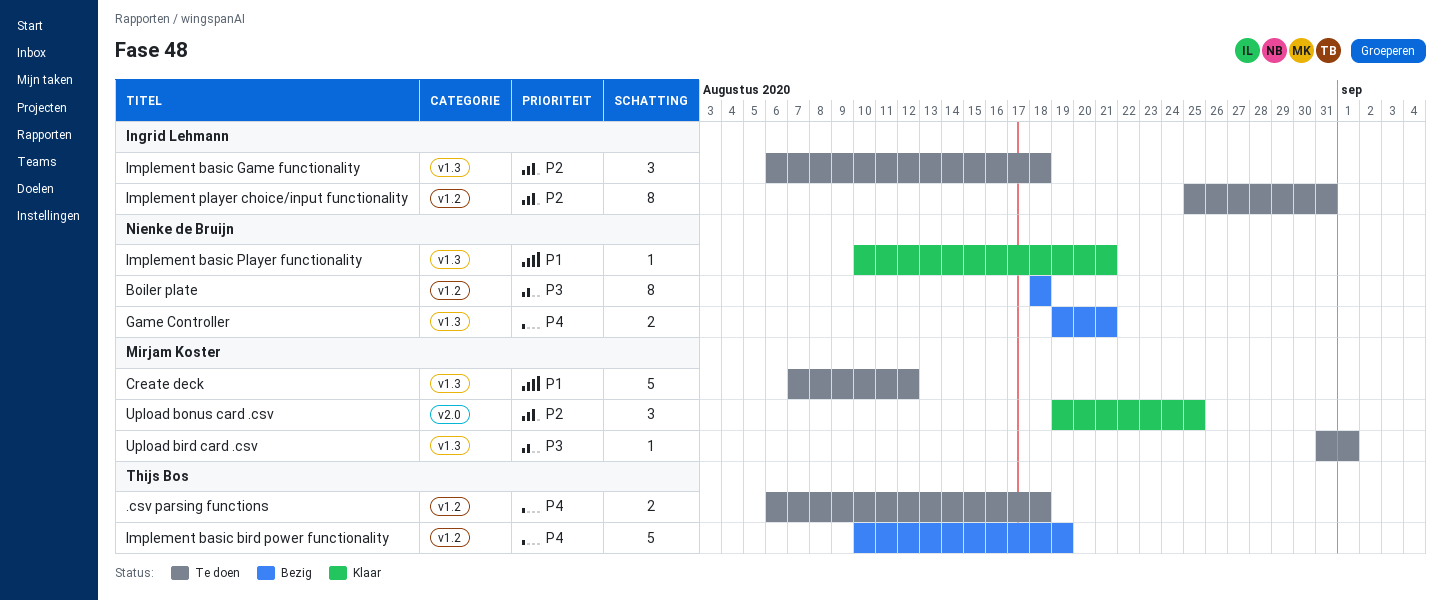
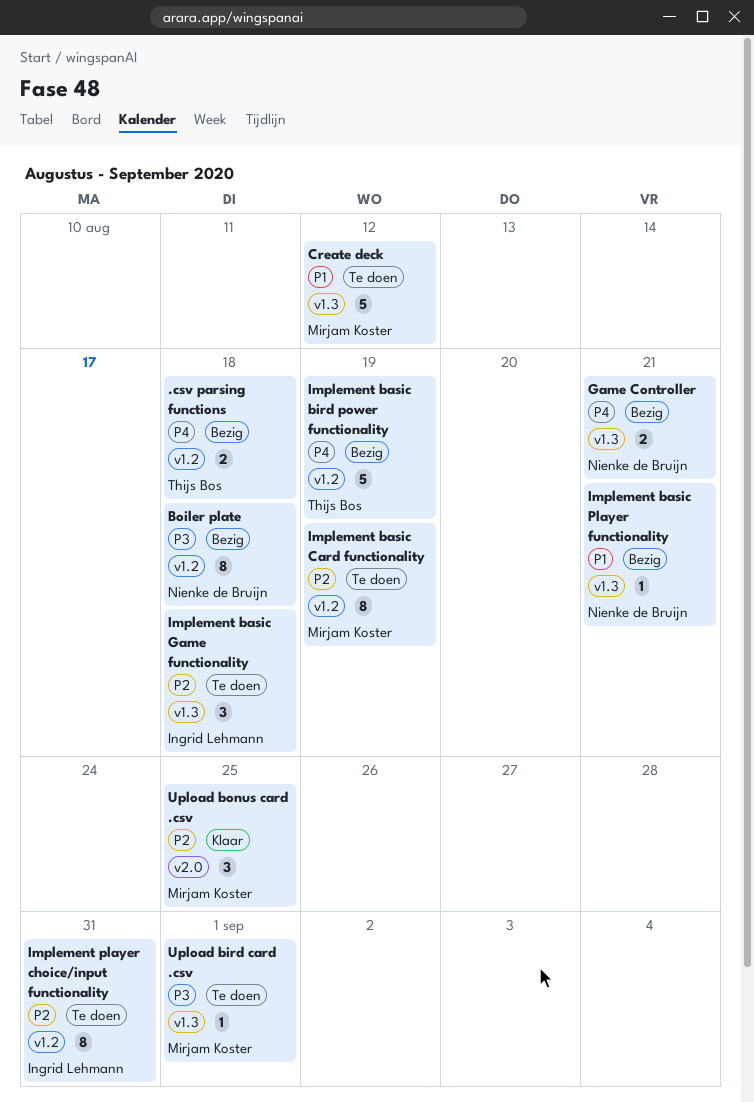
.csv parsing functions, status: Te doen -> Bezig
Implement basic Card functionality: none -> present
Implement basic Player functionality, status: Klaar -> Bezig

